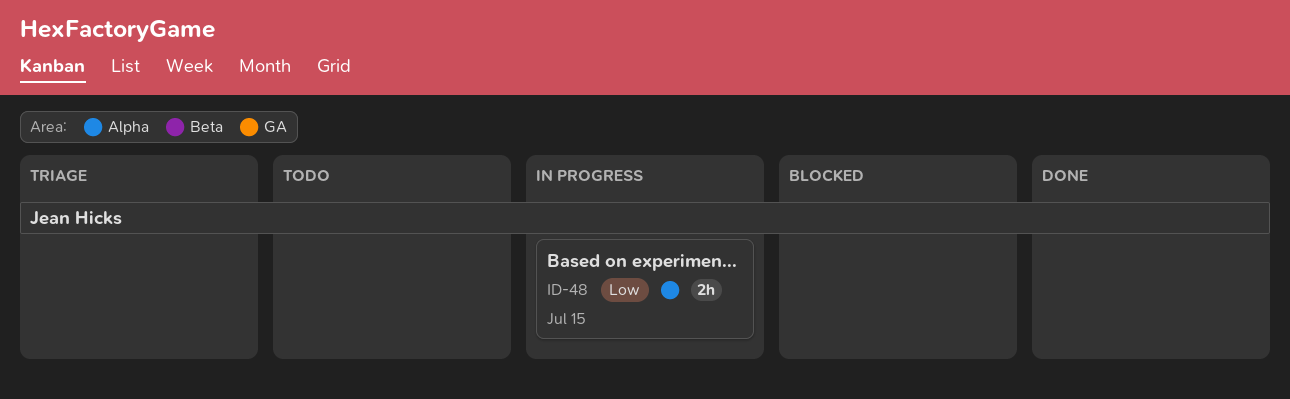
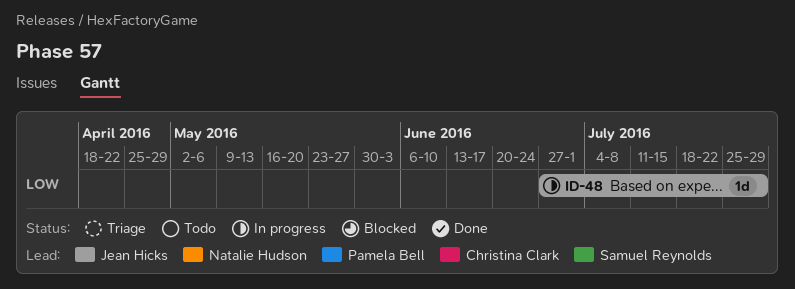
ID-48, estimate: 2h -> 1d
ID-48, due: Jul 15 -> Jul 29

